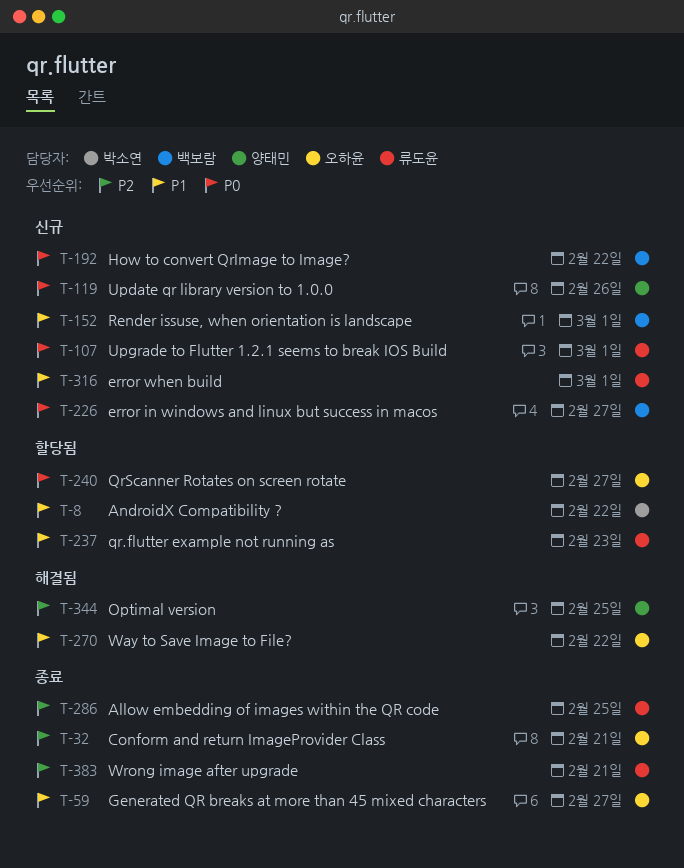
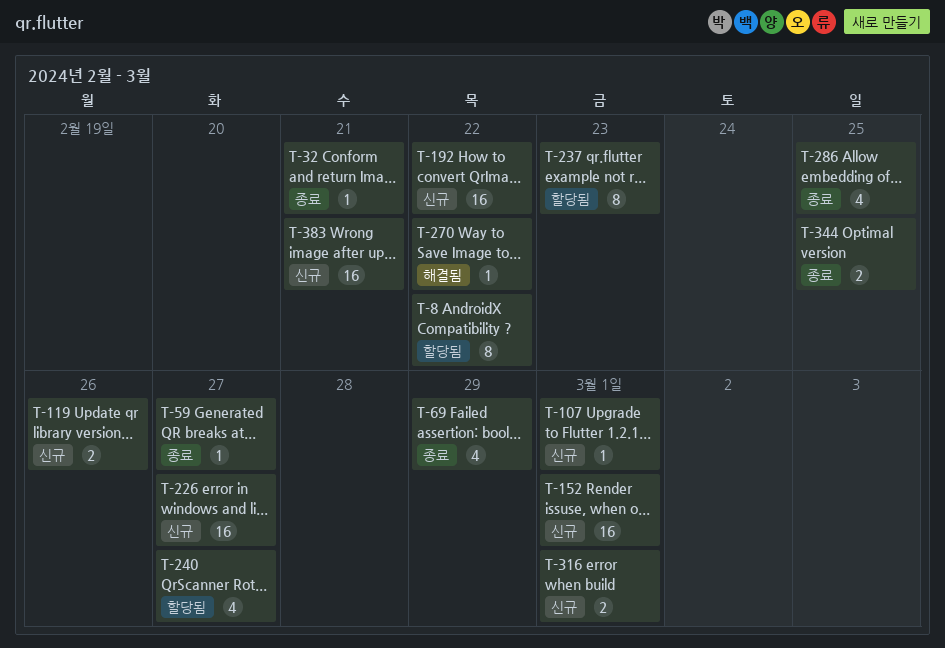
T-69: none -> present
T-344, status: 해결됨 -> 종료
T-383, status: 종료 -> 신규

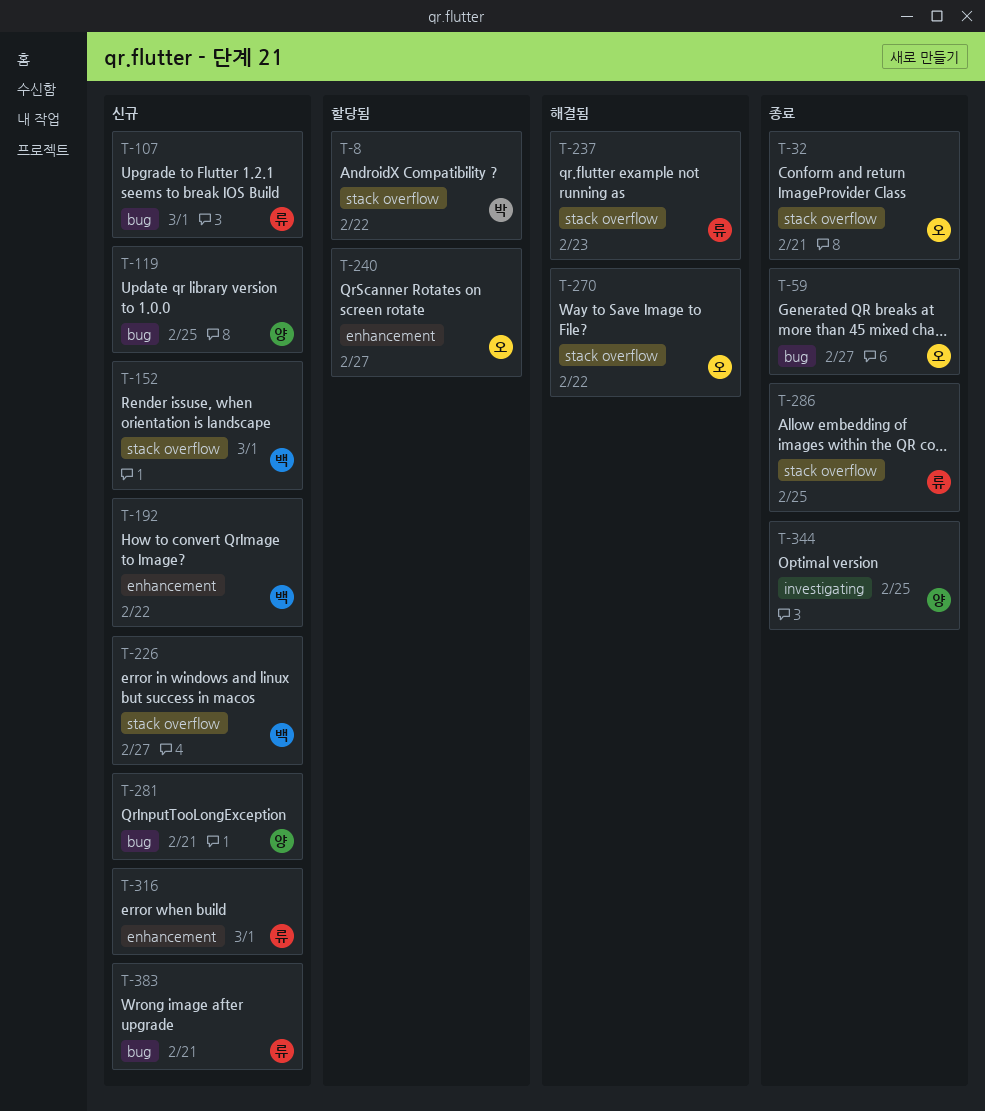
T-69: present -> none
T-119, due: Feb 26 -> Feb 25
T-237, status: 할당됨 -> 해결됨
T-281: none -> present

